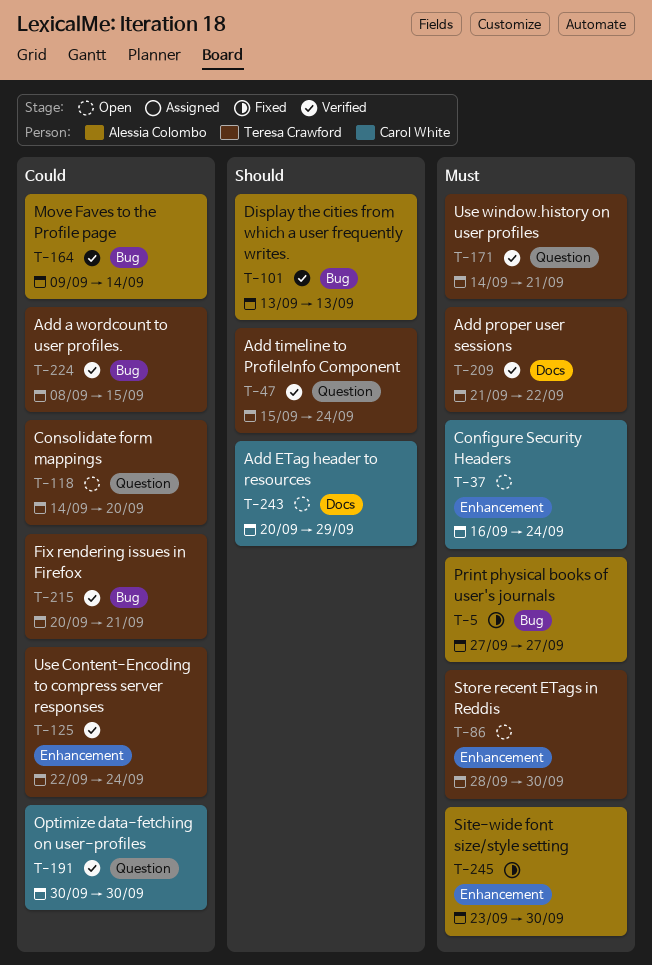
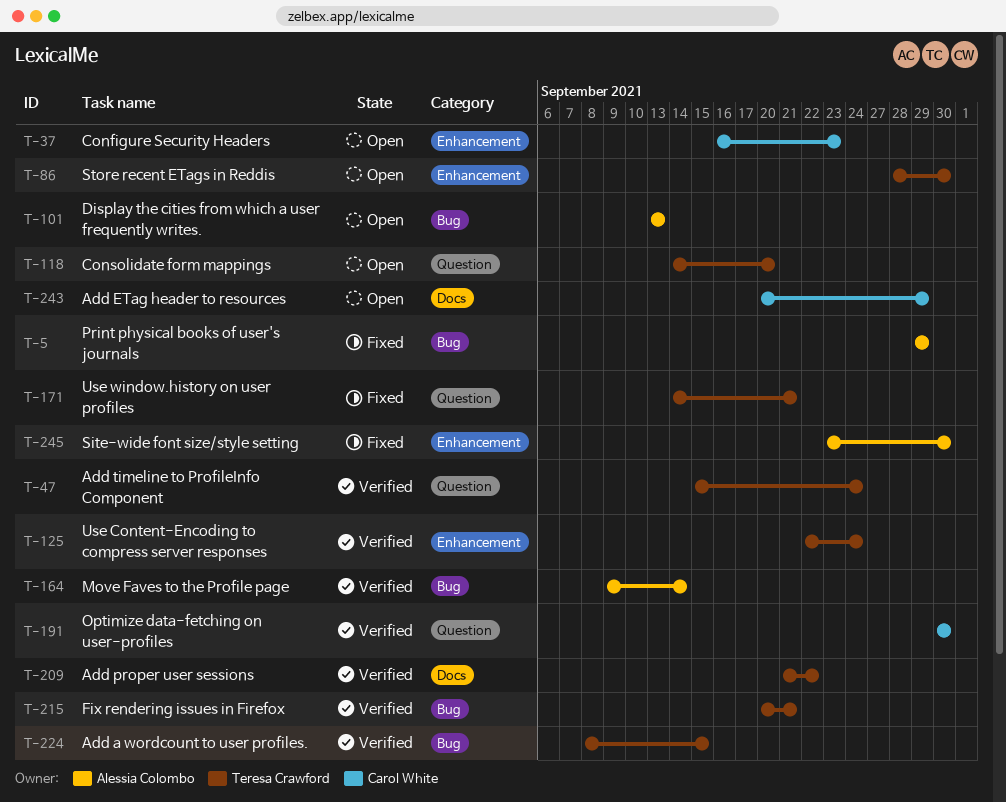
T-5, start: Sep 27 -> Sep 29
T-5, due: Sep 27 -> Sep 29
T-37, due: Sep 24 -> Sep 23
T-101, status: Verified -> Open
T-171, status: Verified -> Fixed

